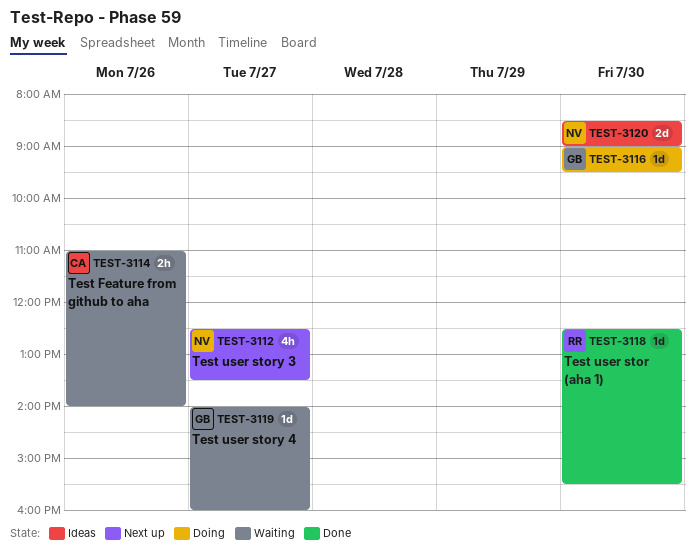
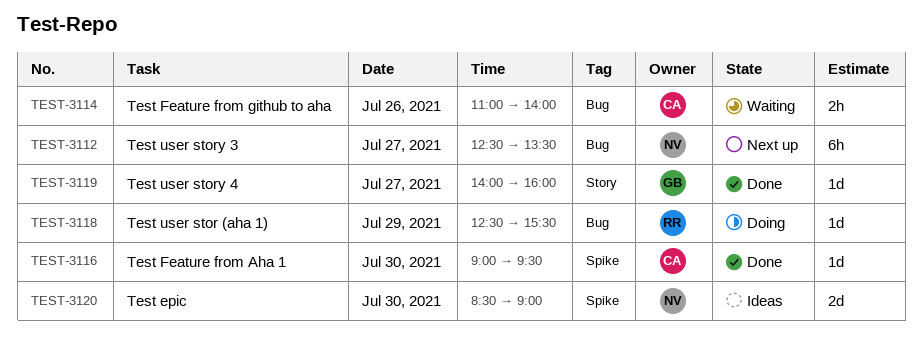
TEST-3112, estimate: 4h -> 6h
TEST-3116, status: Doing -> Done
TEST-3116, owner: GB -> CA
TEST-3118, status: Done -> Doing
TEST-3118, day: Jul 30 -> Jul 29
TEST-3119, status: Waiting -> Done

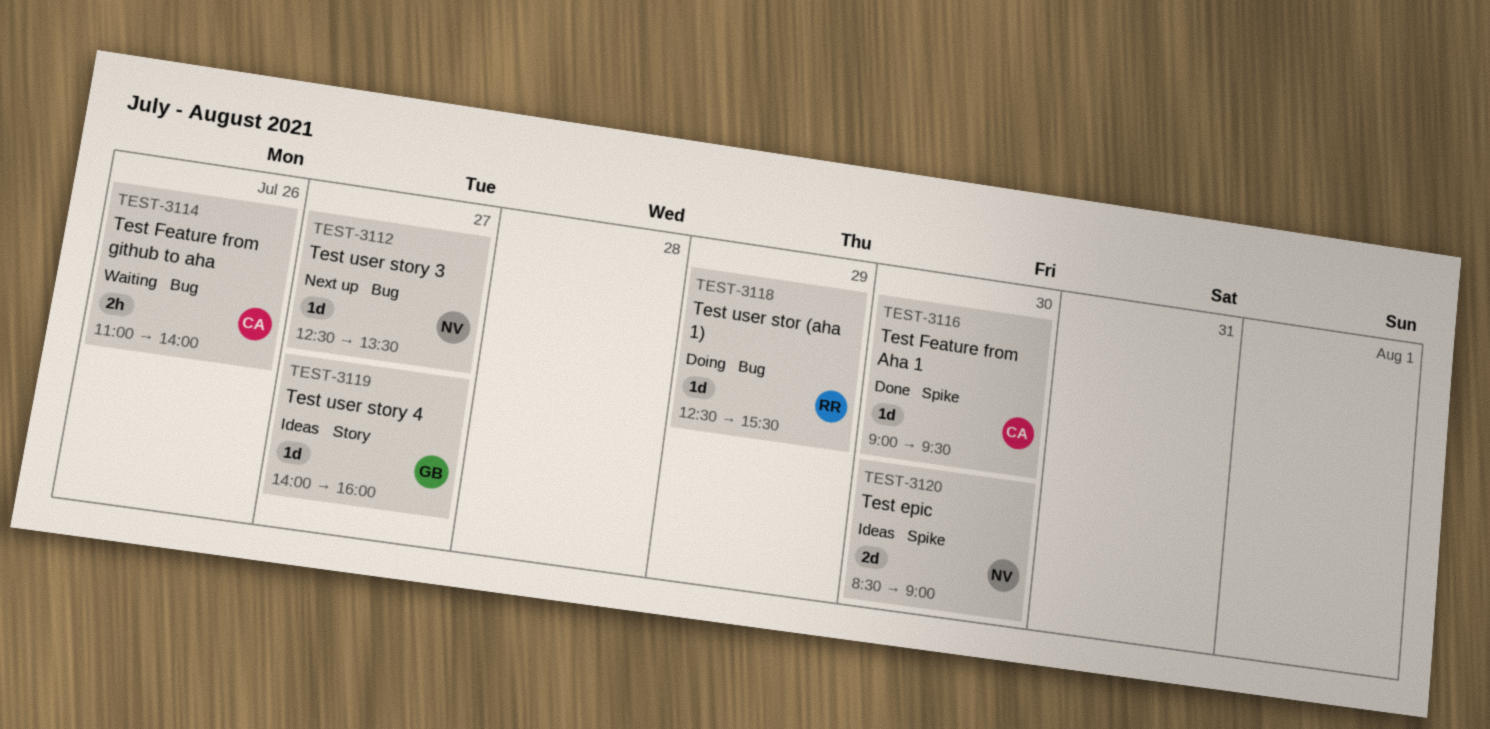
TEST-3112, estimate: 6h -> 1d
TEST-3119, status: Done -> Ideas

